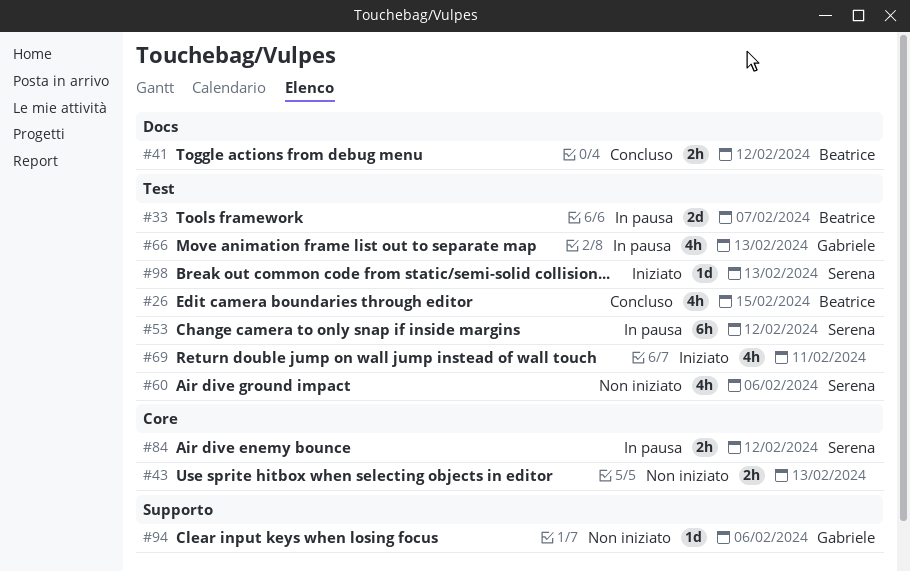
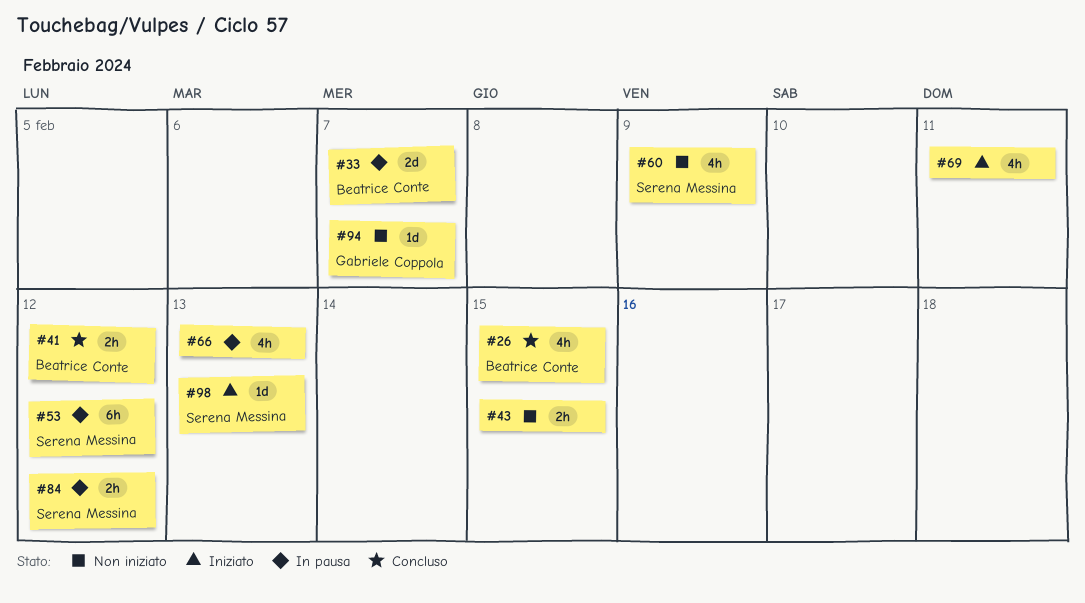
#43, due: Feb 13 -> Feb 15
#60, due: Feb 6 -> Feb 9
#66, owner: Gabriele Coppola -> none
#94, due: Feb 6 -> Feb 7

